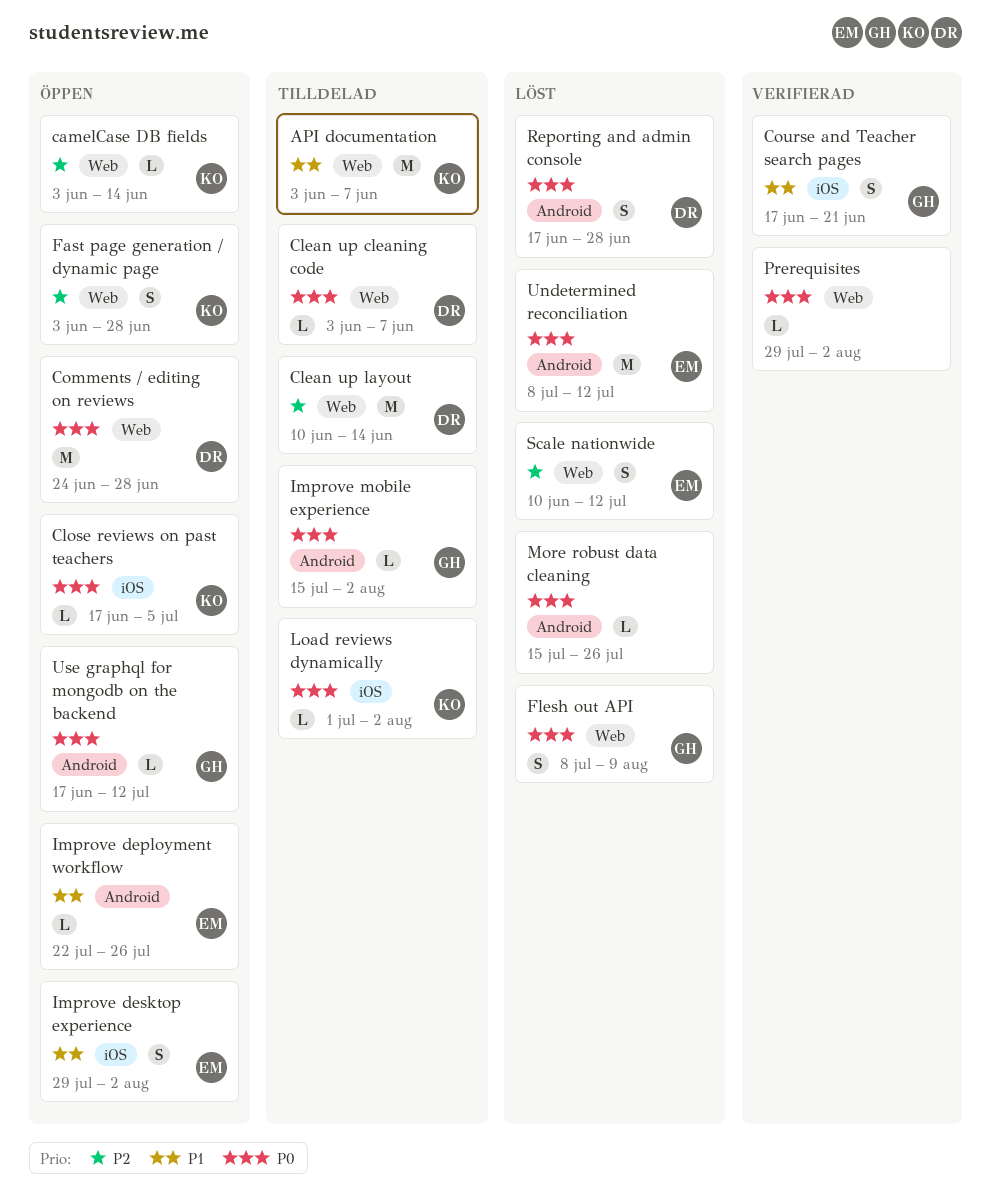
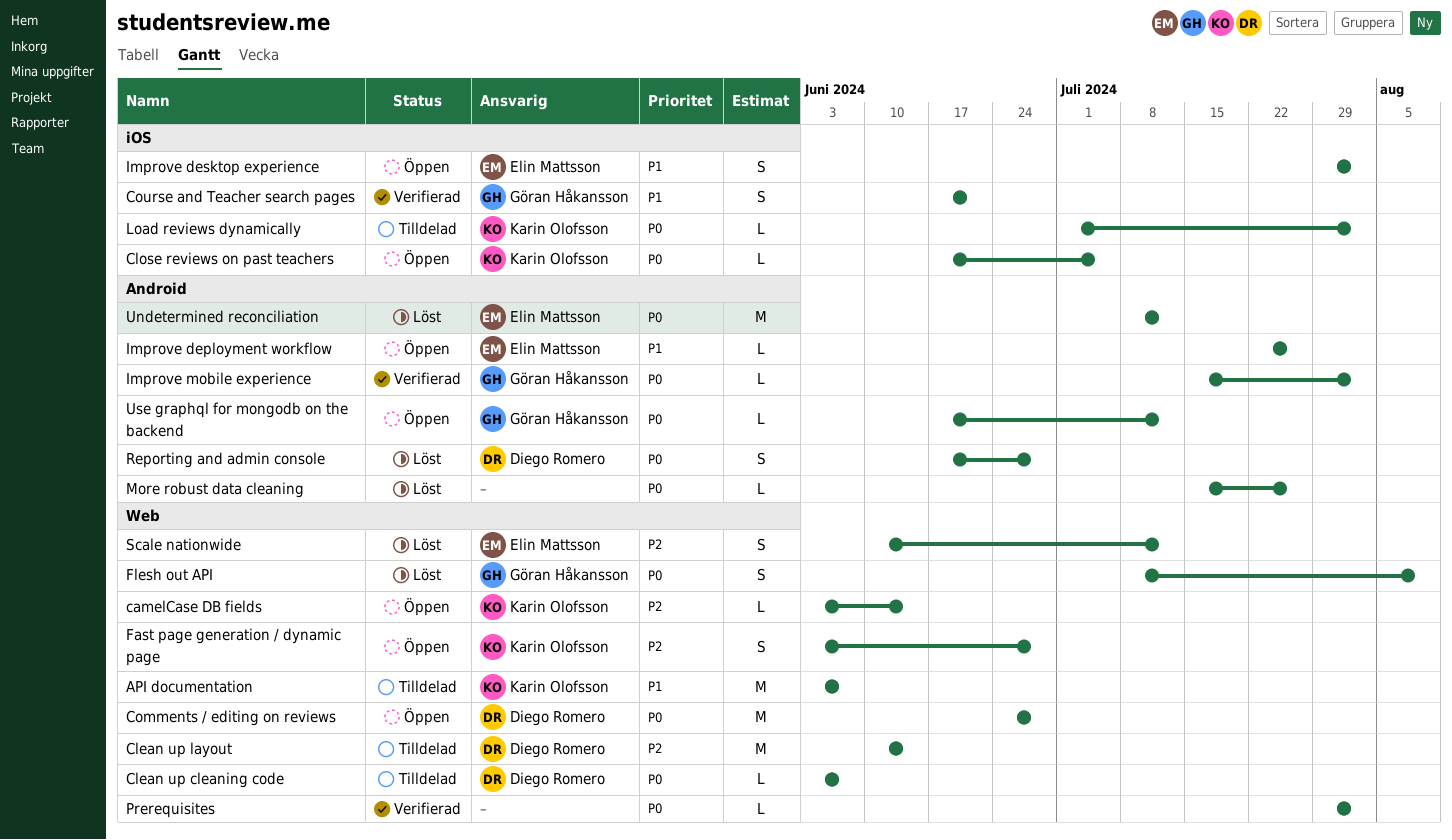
Improve mobile experience, status: Tilldelad -> Verifierad

